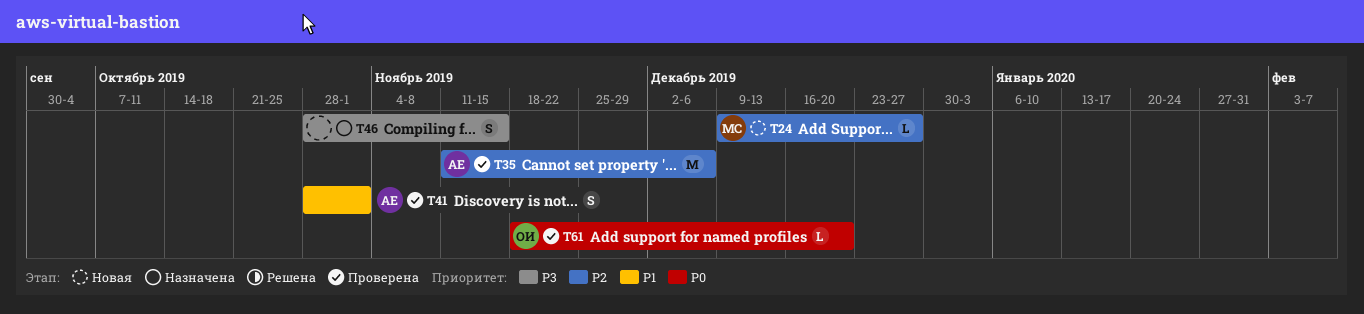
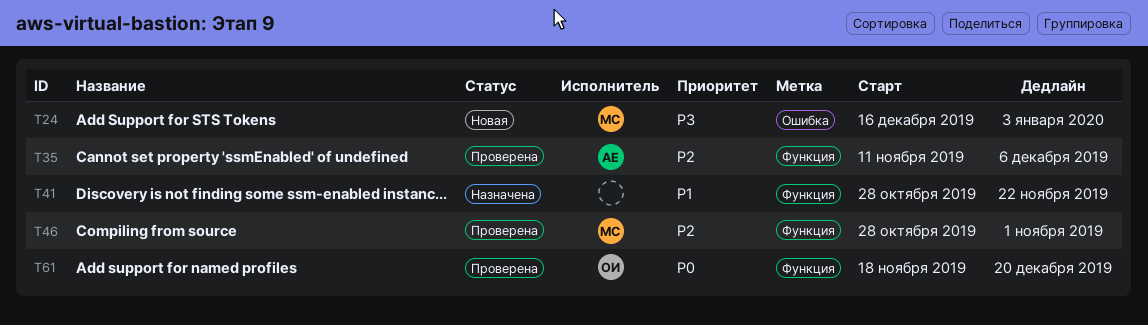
T24, priority: P2 -> P3
T24, start: Dec 9 -> Dec 16
T24, due: Dec 27 -> Jan 3
T41, status: Проверена -> Назначена
T41, owner: АЕ -> none
T41, due: Nov 1 -> Nov 22
T46, status: Назначена -> Проверена
T46, owner: none -> МС
T46, priority: P3 -> P2
T46, due: Nov 15 -> Nov 1

